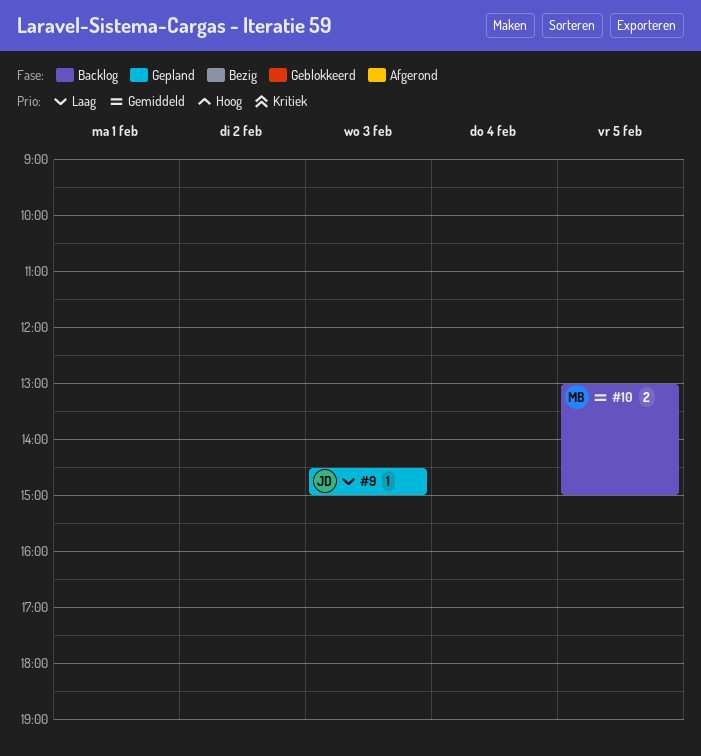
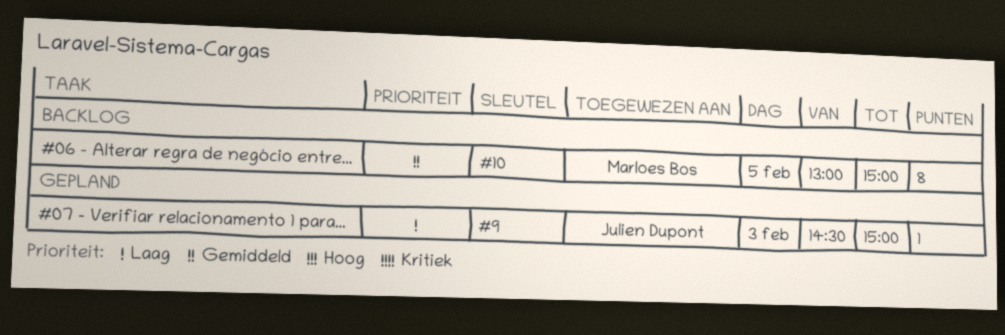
#10, estimate: 2 -> 8

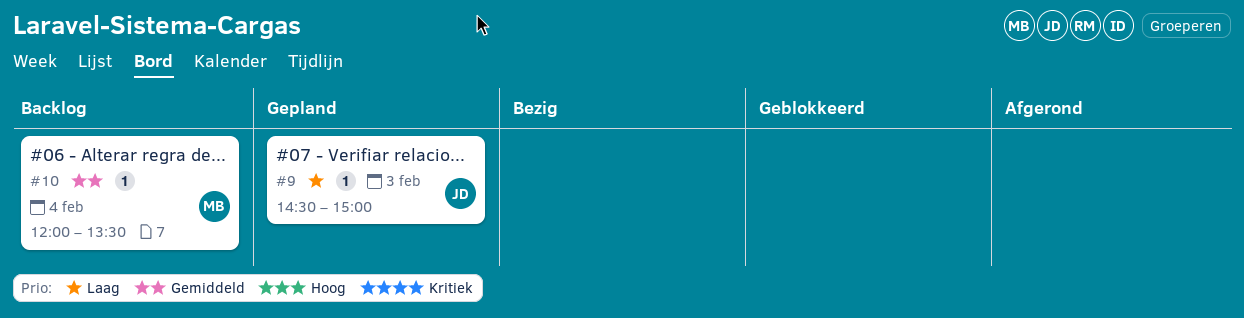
#10, estimate: 8 -> 1
#10, day: Feb 5 -> Feb 4
#10, begins: 13:00 -> 12:00
#10, ends: 15:00 -> 13:30

